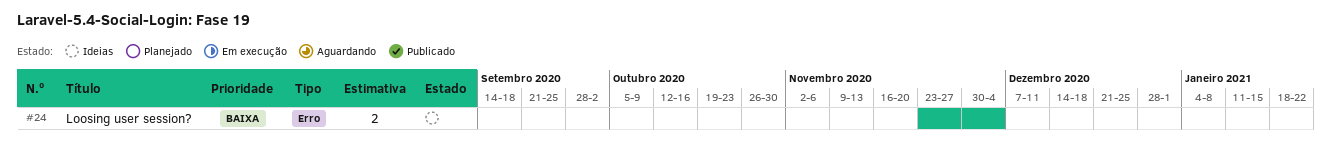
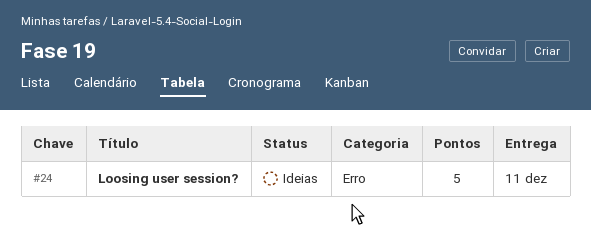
#24, estimate: 2 -> 5
#24, due: Dec 4 -> Dec 11

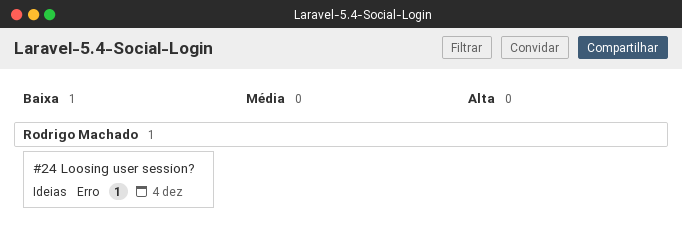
#24, estimate: 5 -> 1
#24, due: Dec 11 -> Dec 4

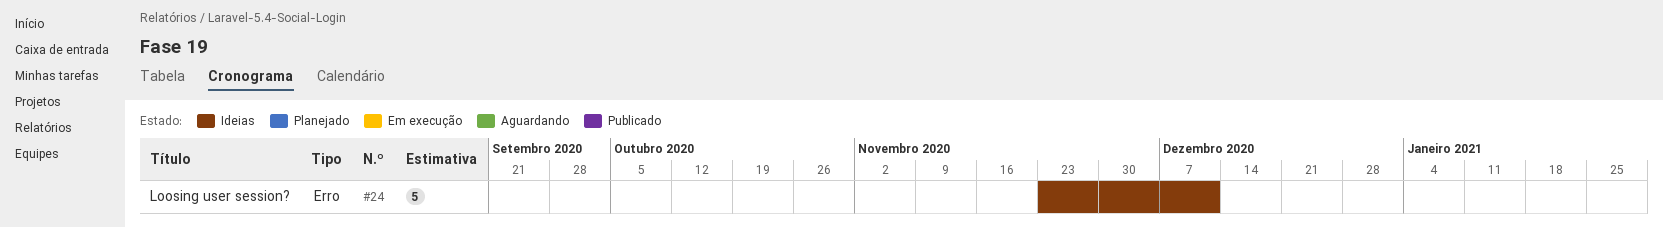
#24, estimate: 1 -> 5
#24, due: Dec 4 -> Dec 11

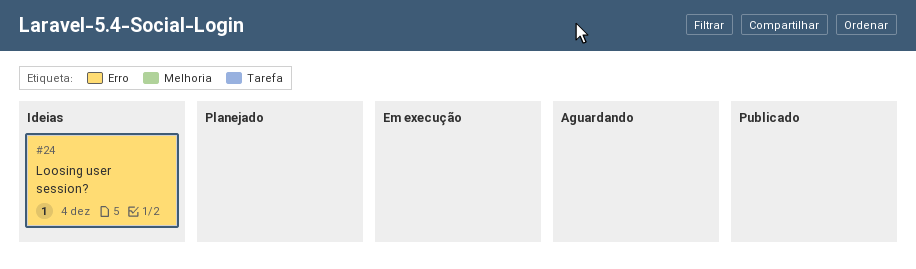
#24, estimate: 5 -> 1
#24, due: Dec 11 -> Dec 4

